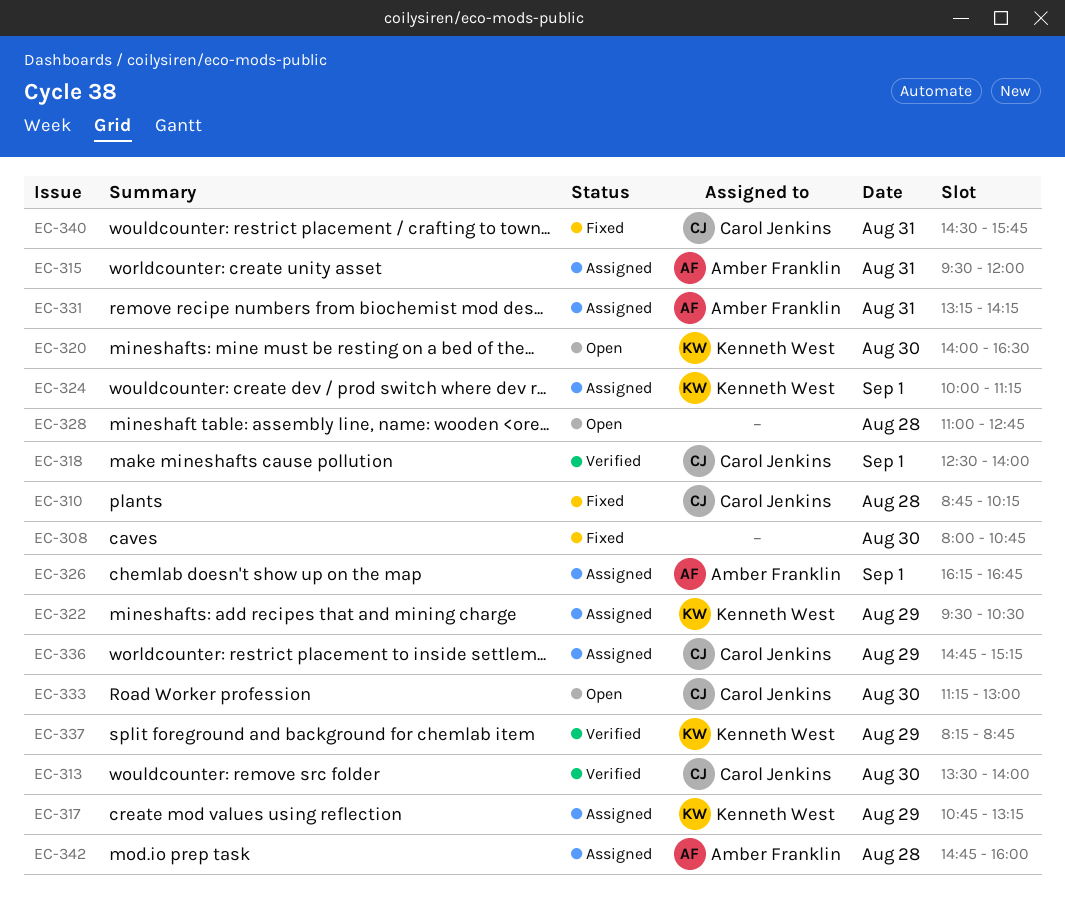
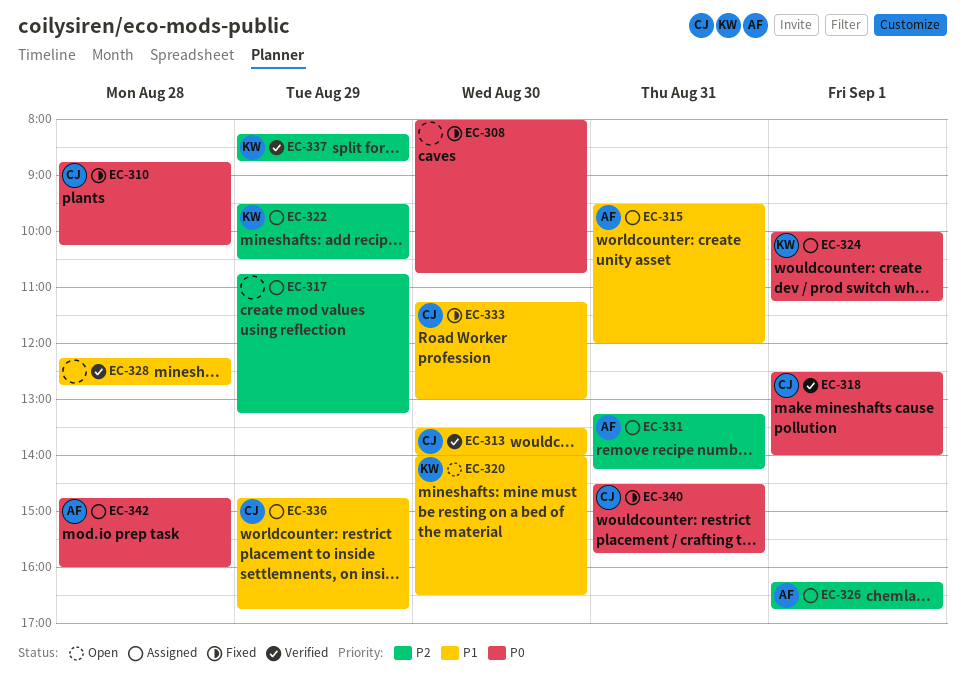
EC-317, owner: Kenneth West -> none
EC-328, status: Open -> Verified
EC-328, begins: 11:00 -> 12:15
EC-333, status: Open -> Fixed
EC-336, ends: 15:15 -> 16:45

